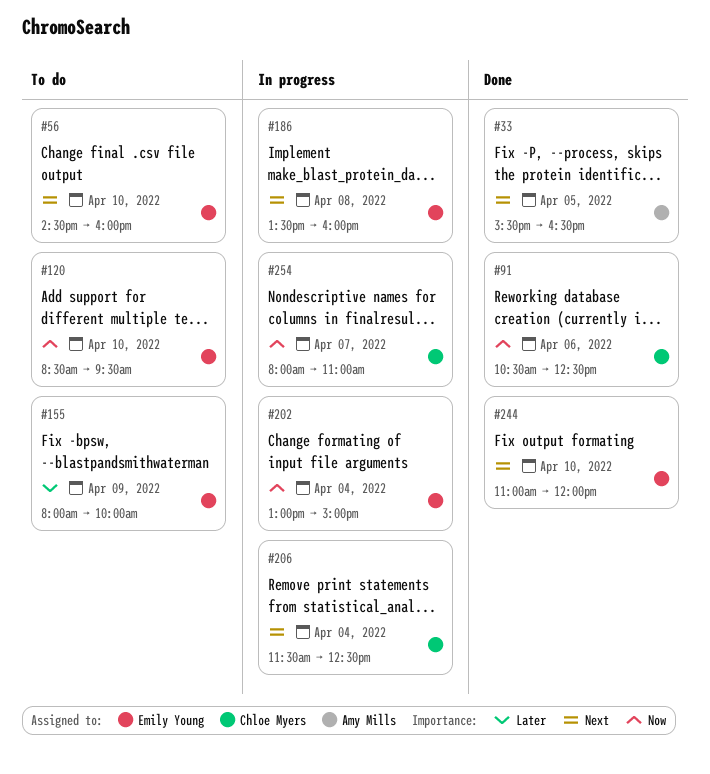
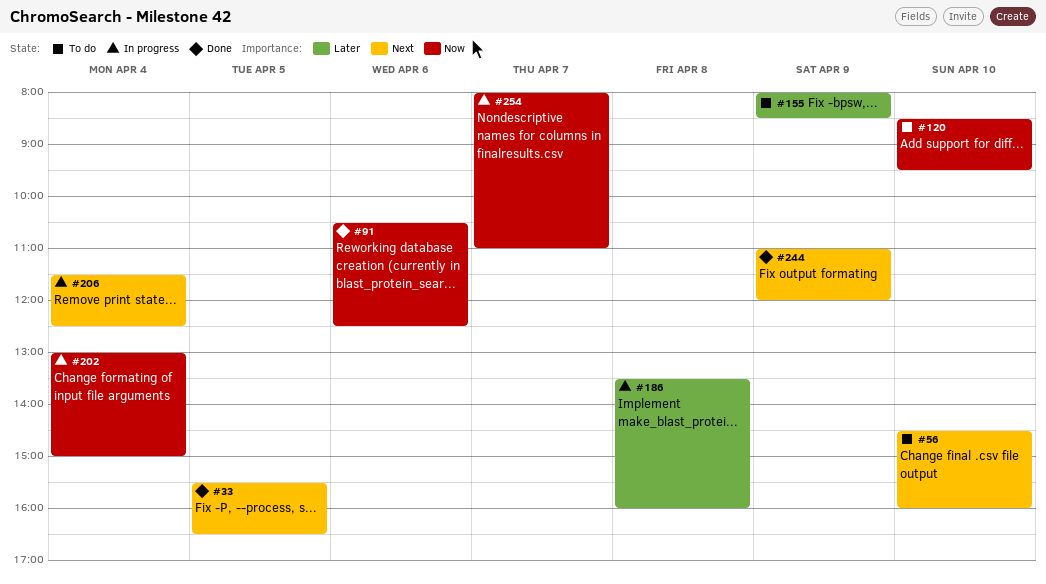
#155, ends: 10:00 -> 08:30
#186, priority: Next -> Later
#244, day: Apr 10 -> Apr 9

